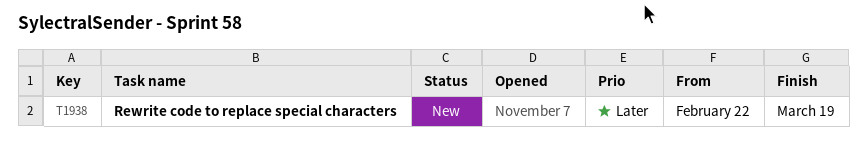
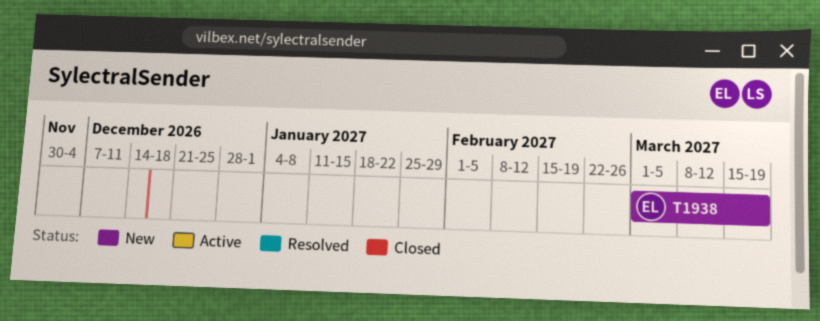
T1938, start: Feb 22 -> Mar 1

